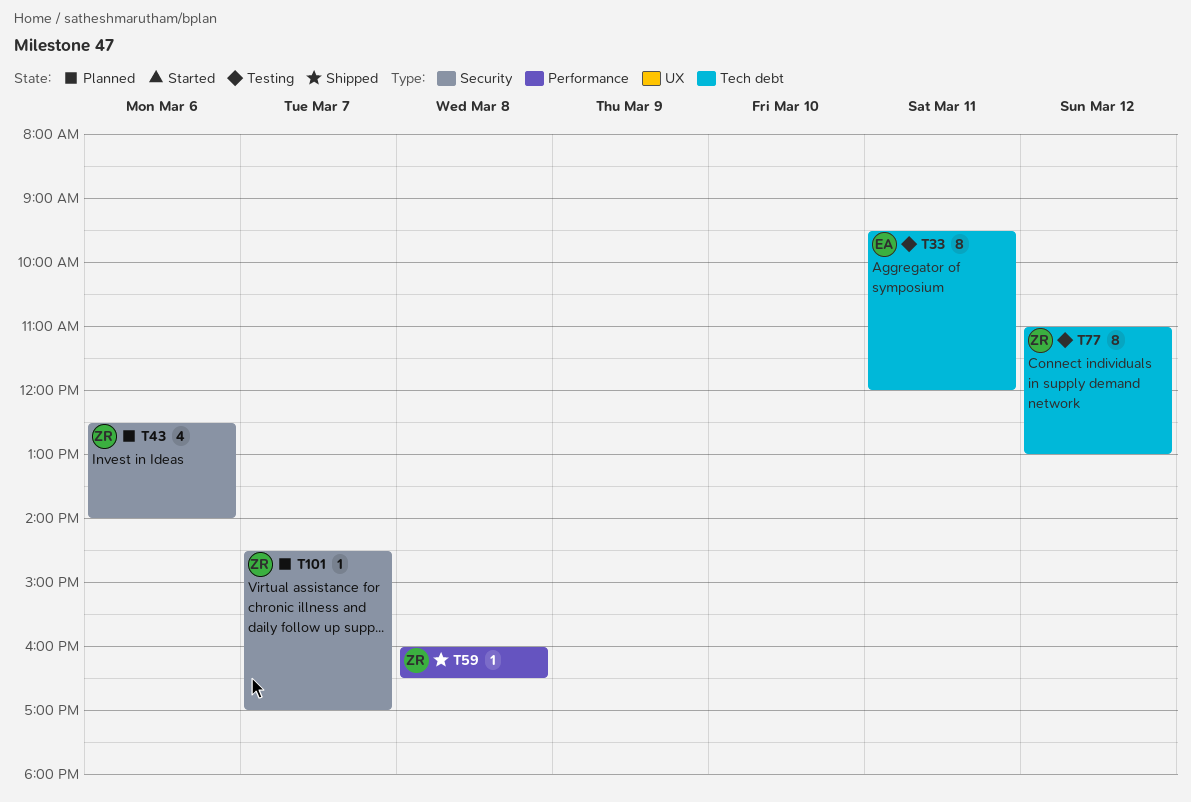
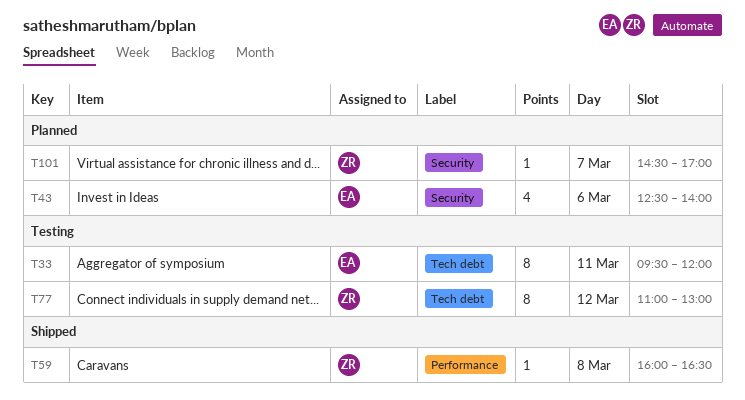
T43, owner: ZR -> EA

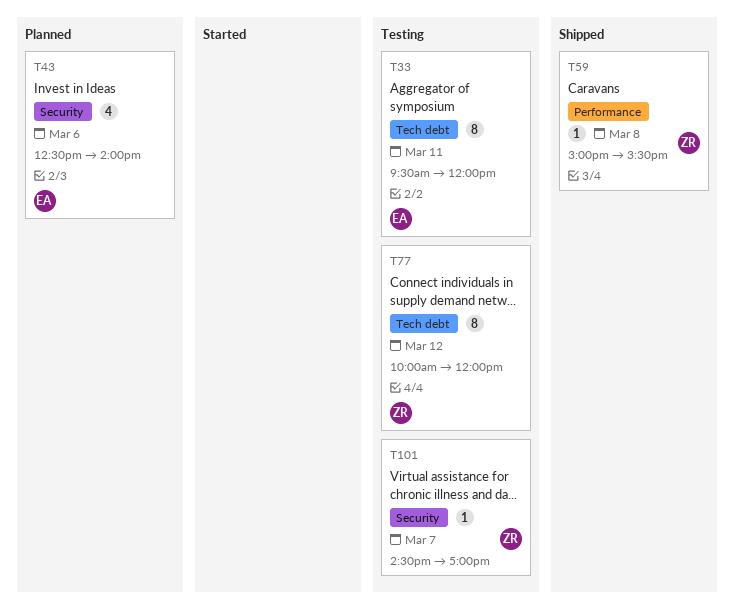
T59, begins: 16:00 -> 15:00
T59, ends: 16:30 -> 15:30
T77, begins: 11:00 -> 10:00
T77, ends: 13:00 -> 12:00
T101, status: Planned -> Testing

